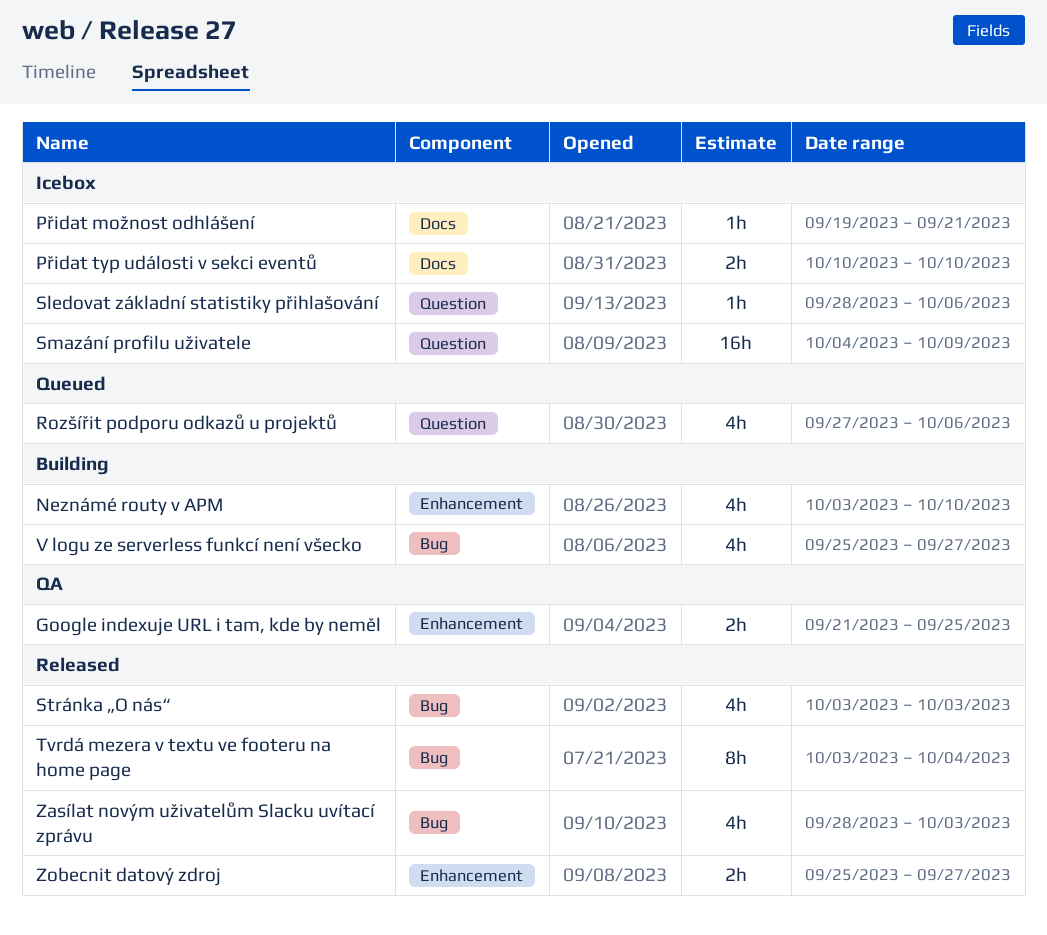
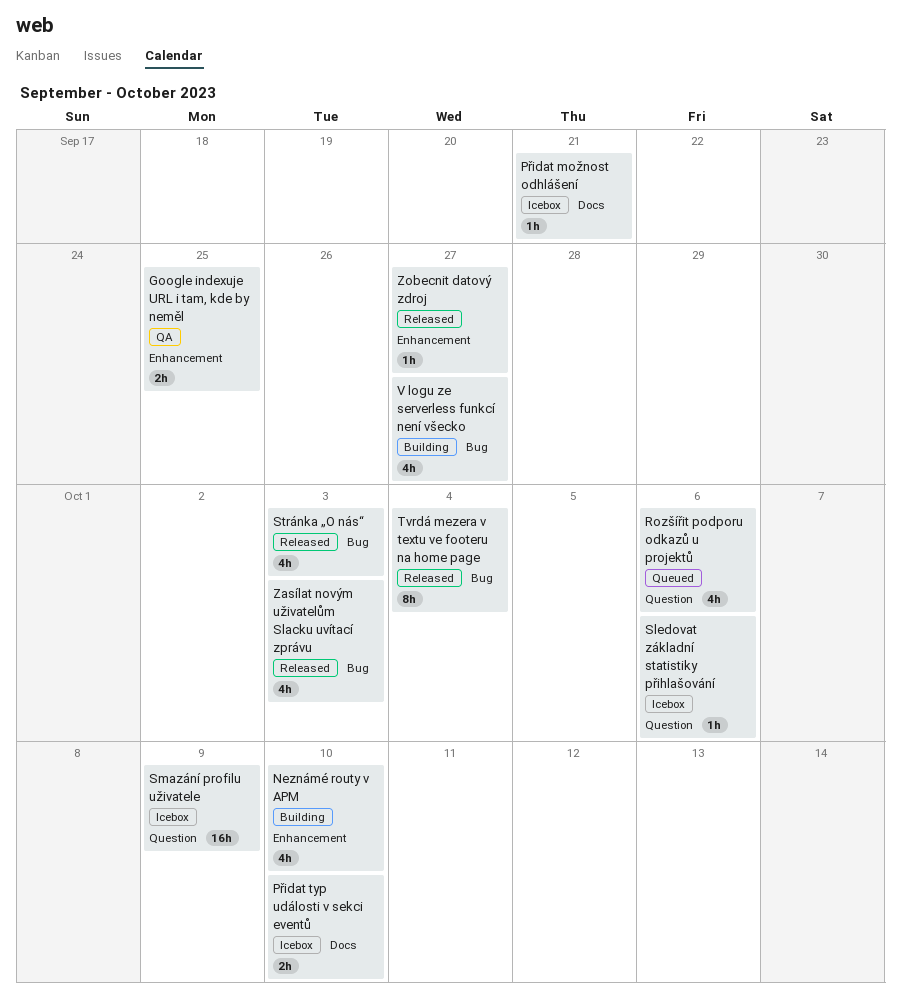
Zobecnit datový zdroj, estimate: 2h -> 1h

